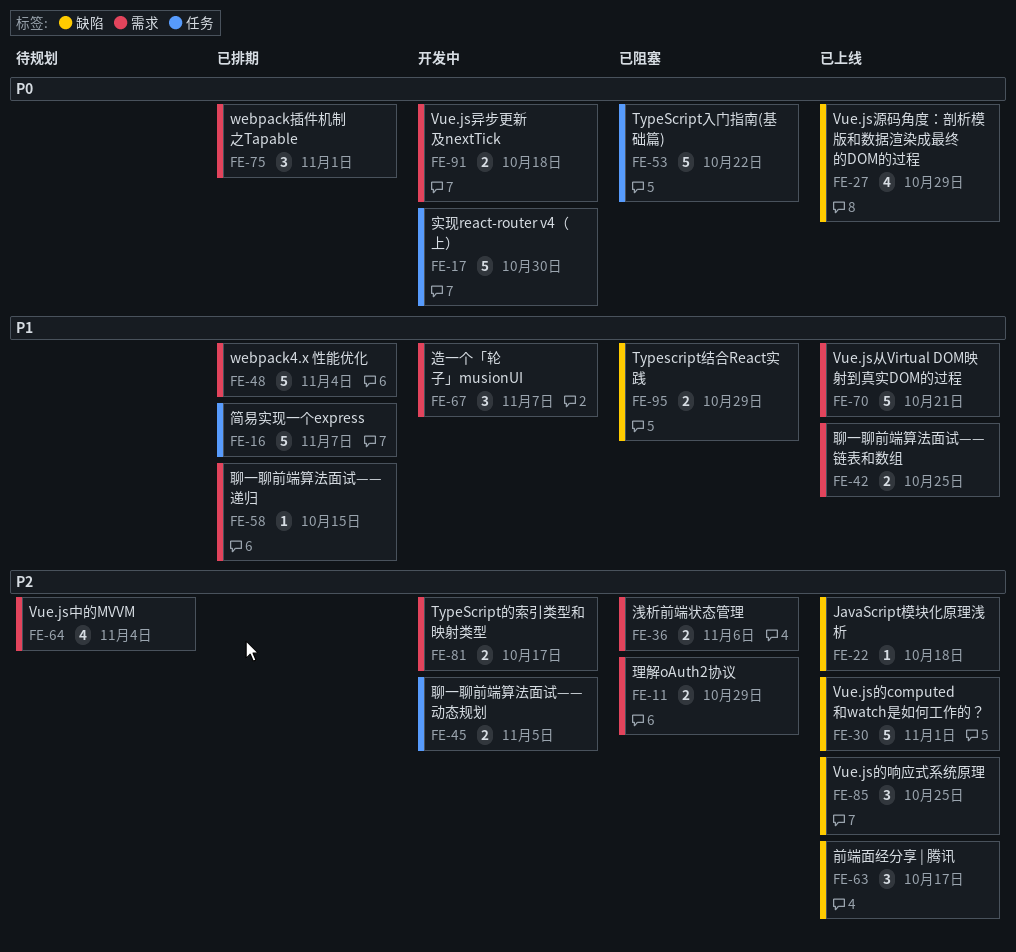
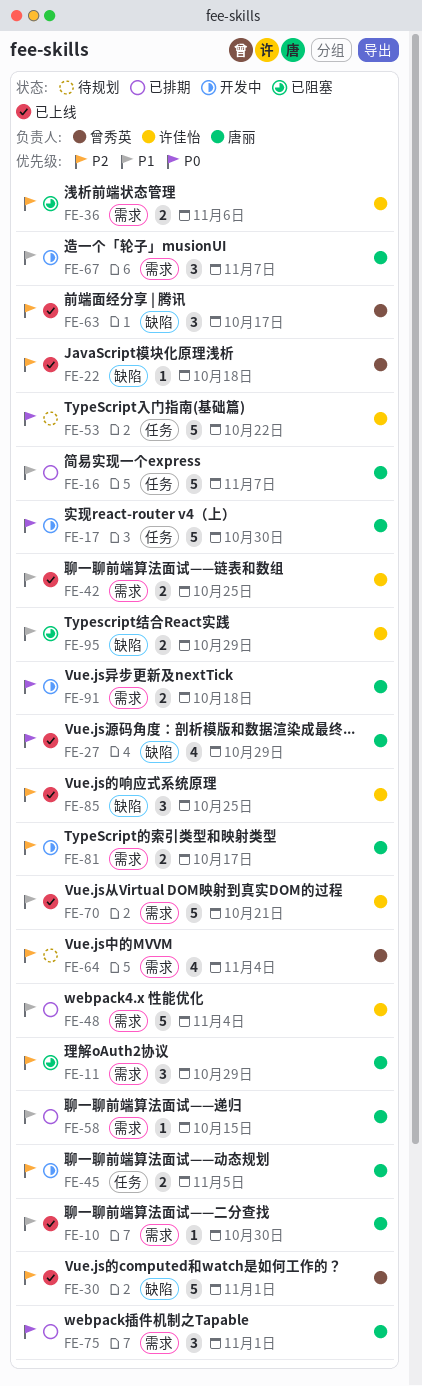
FE-10: none -> present
FE-11, estimate: 2 -> 3
FE-53, status: 已阻塞 -> 待规划

